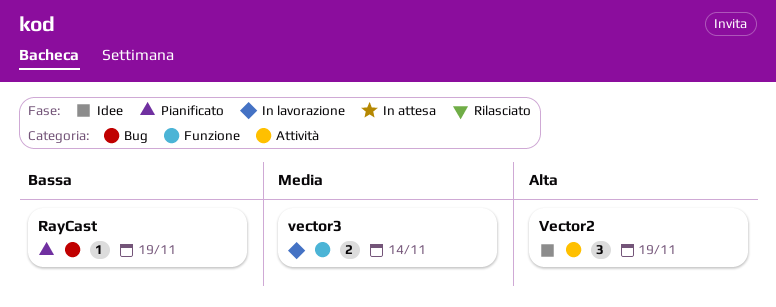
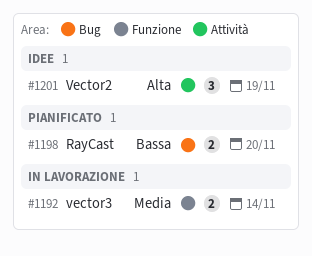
RayCast, estimate: 1 -> 2
RayCast, due: Nov 19 -> Nov 20

